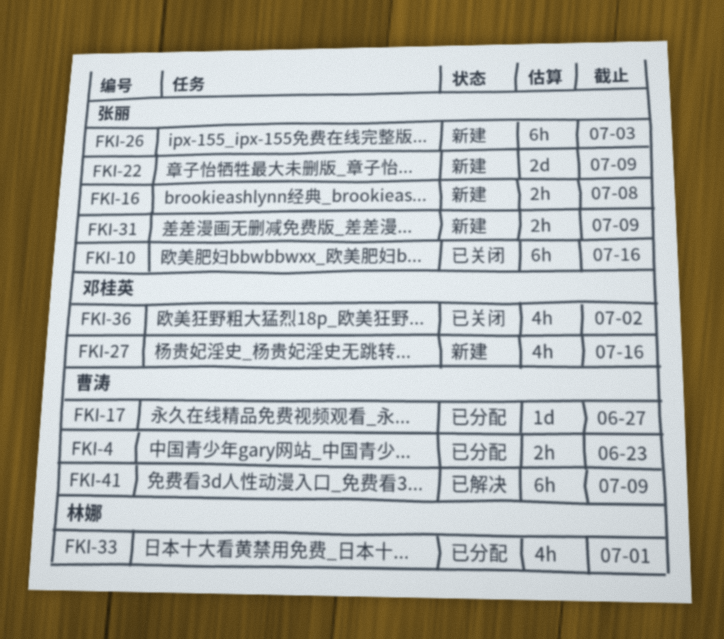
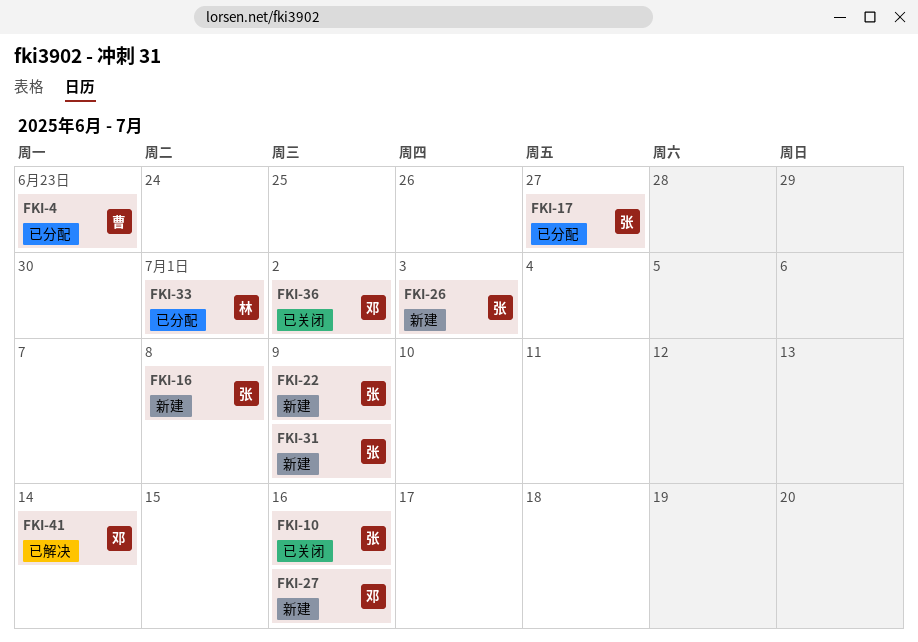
FKI-17, owner: 曹涛 -> 张丽
FKI-41, owner: 曹涛 -> 邓桂英
FKI-41, due: Jul 9 -> Jul 14

